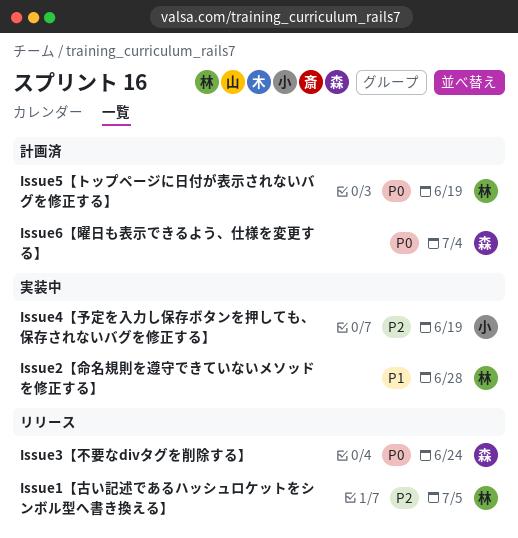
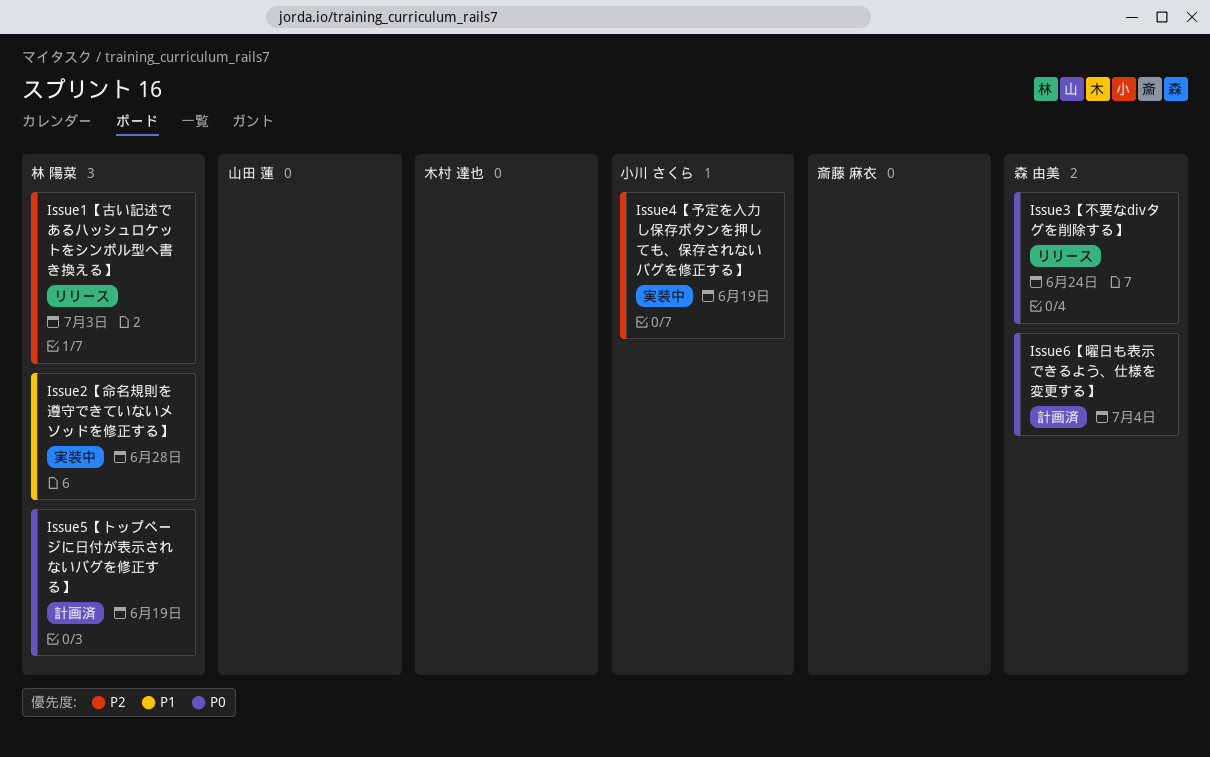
Issue1【古い記述であるハッシュロケットをシンボル型へ書き換える】, due: Jul 5 -> Jul 3

